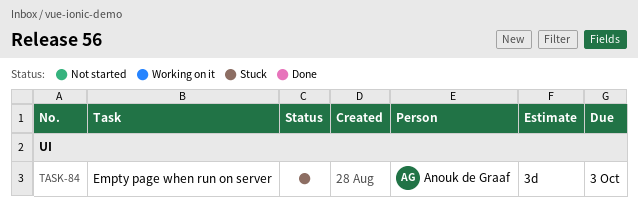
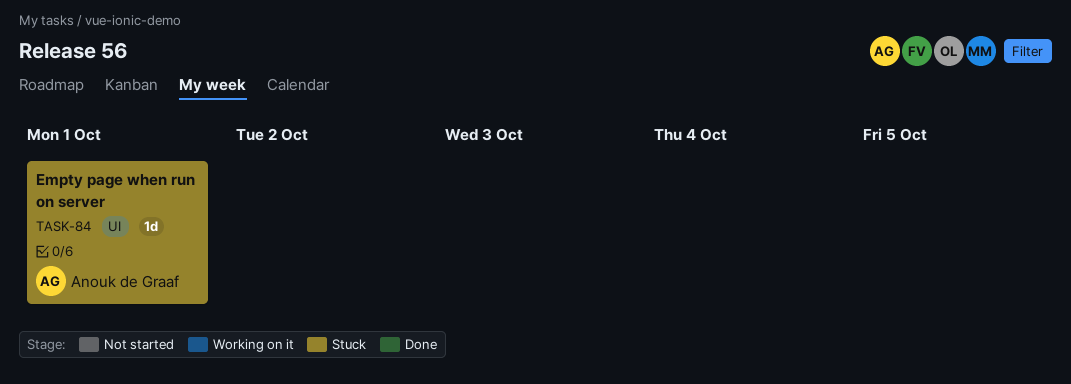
TASK-84, estimate: 3d -> 1d
TASK-84, due: Oct 3 -> Oct 1

